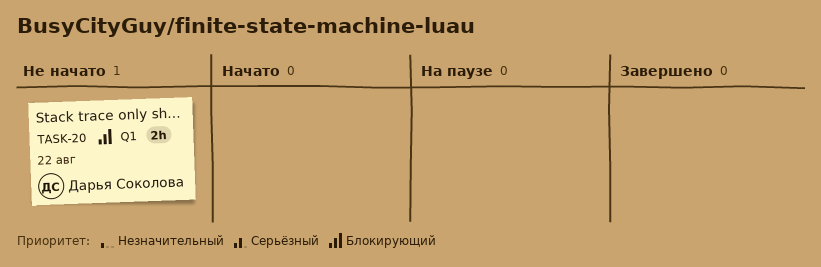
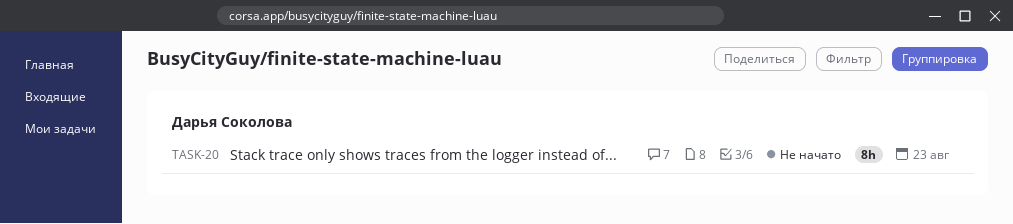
TASK-20, estimate: 2h -> 8h
TASK-20, due: Aug 22 -> Aug 23

